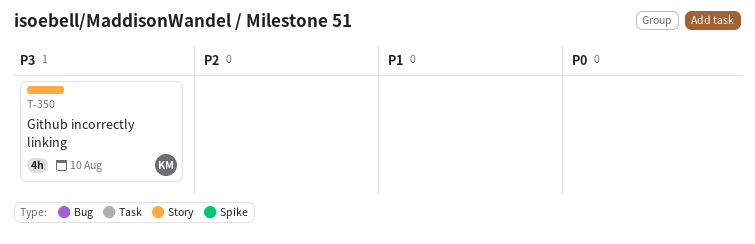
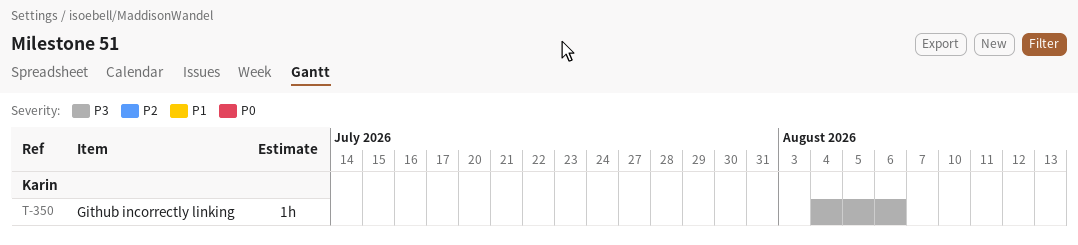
T-350, estimate: 4h -> 1h
T-350, due: Aug 10 -> Aug 6

